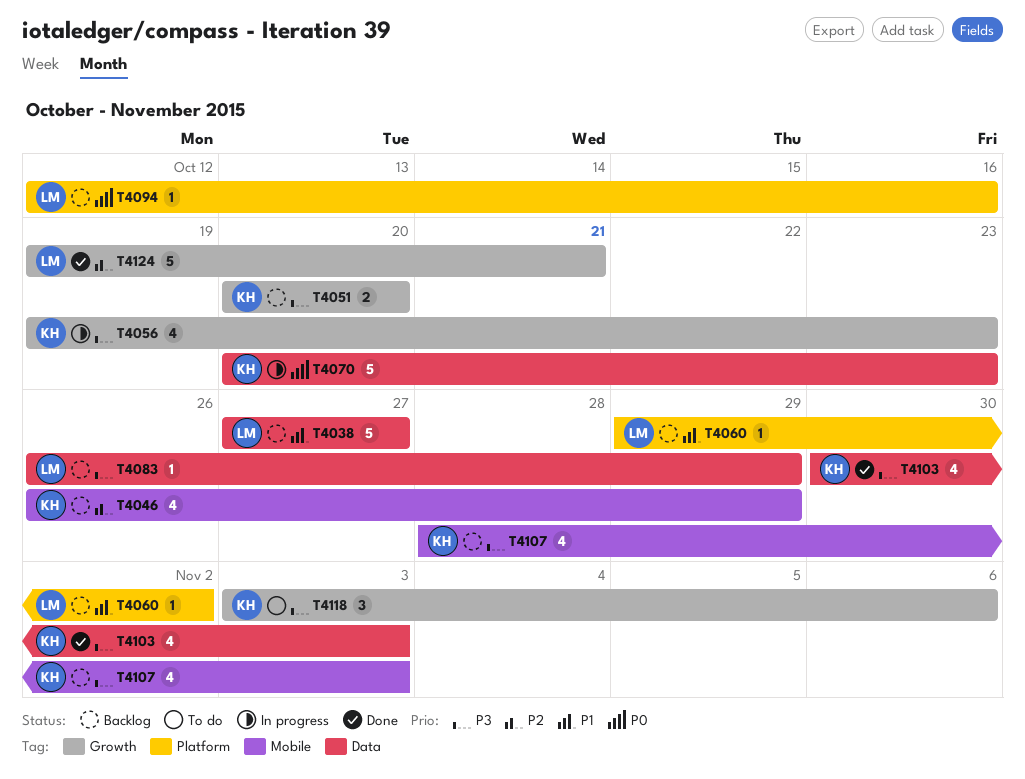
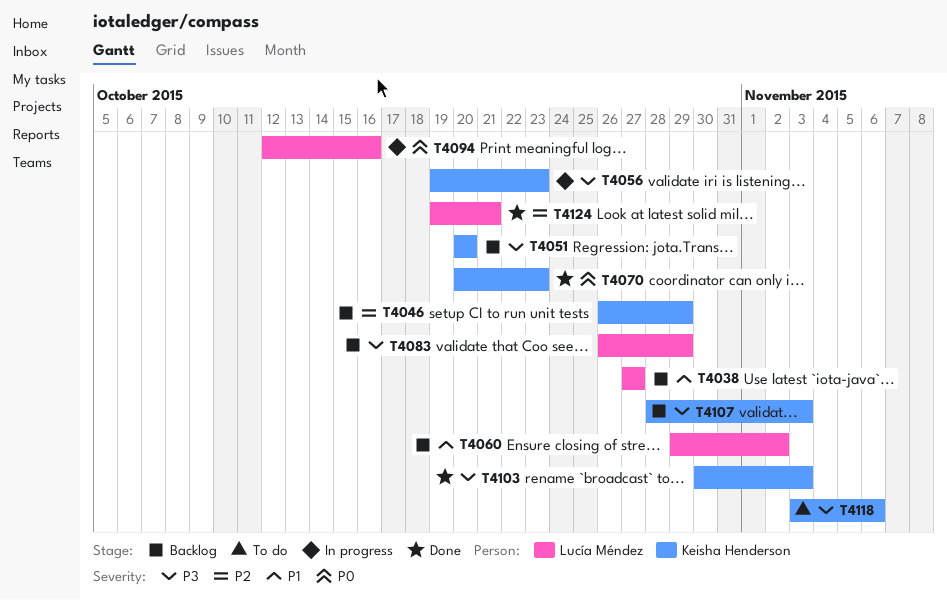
T4070, status: In progress -> Done
T4094, status: Backlog -> In progress

